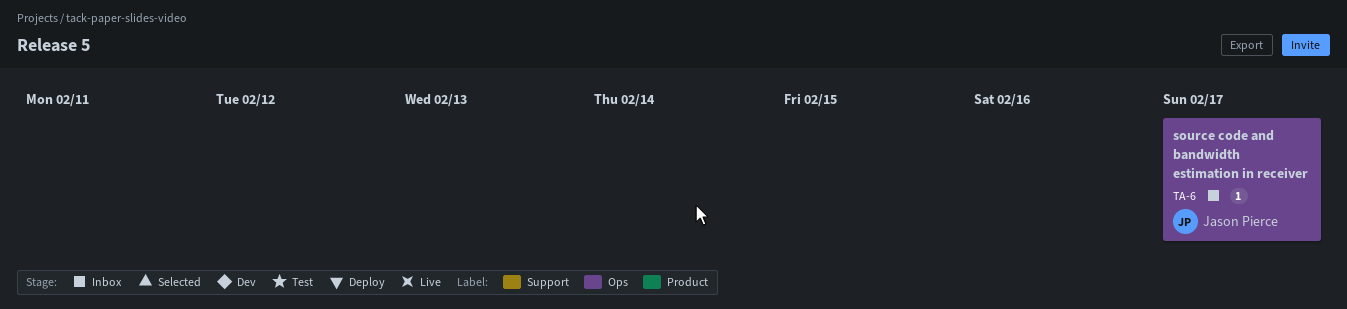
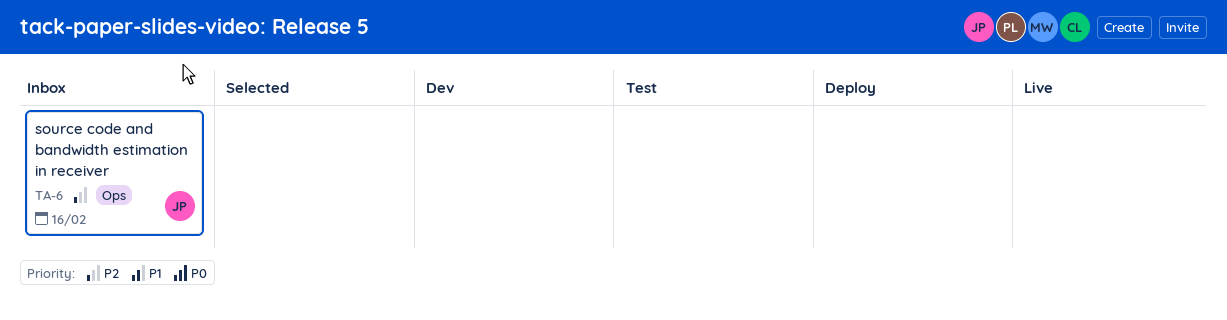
TA-6, due: Feb 17 -> Feb 16

